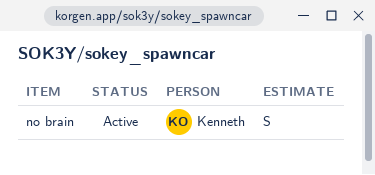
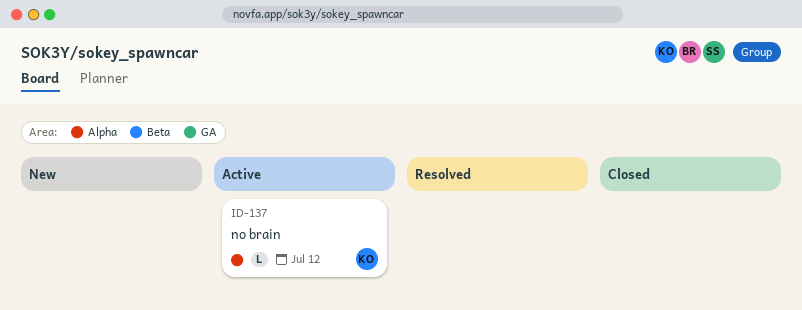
no brain, estimate: S -> L

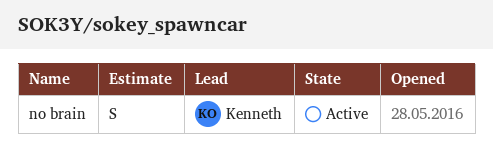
no brain, estimate: L -> S

